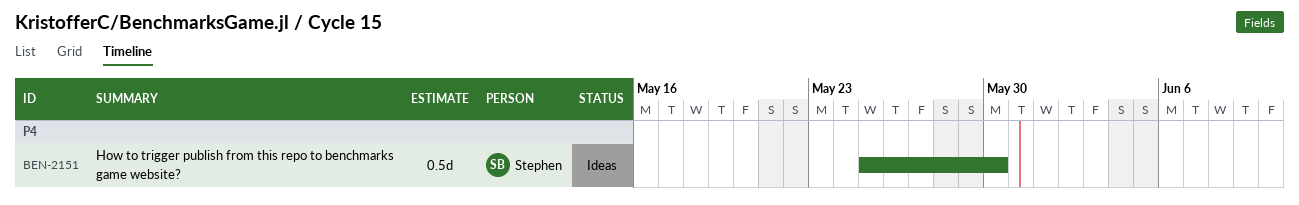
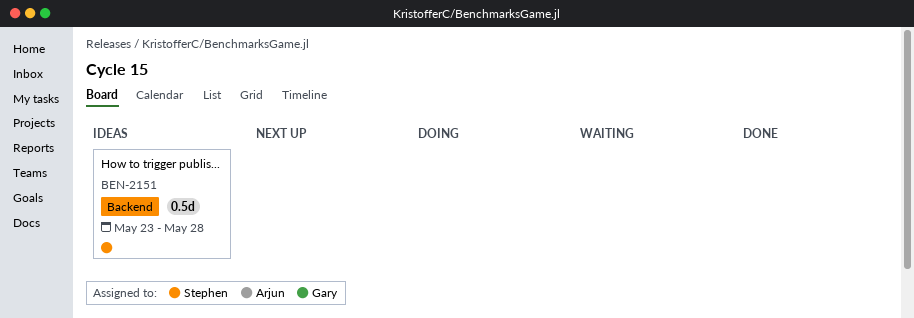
BEN-2151, start: May 25 -> May 23
BEN-2151, due: May 30 -> May 28

